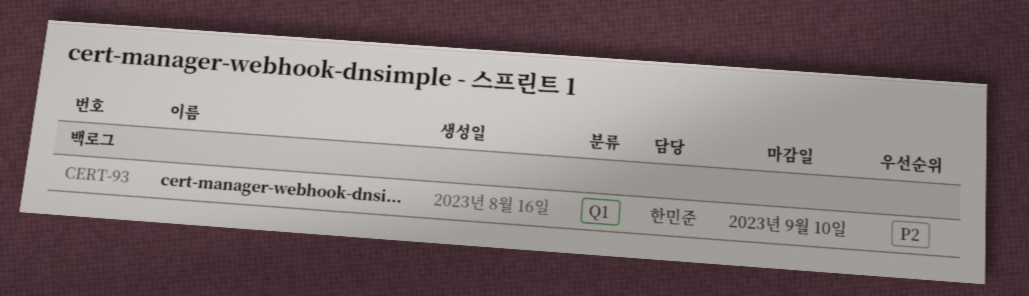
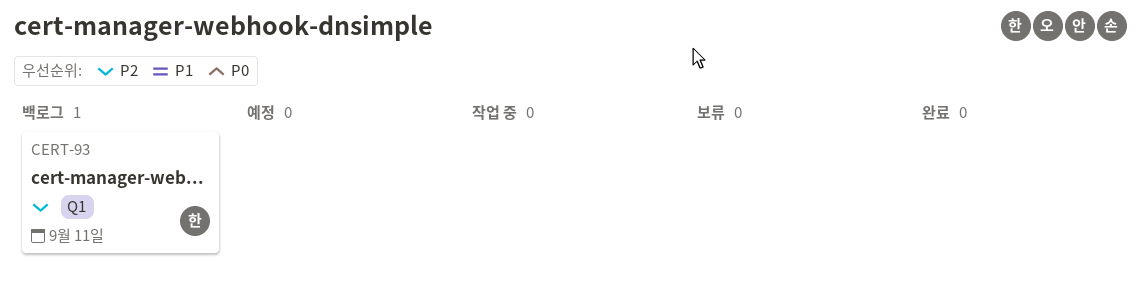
CERT-93, due: Sep 10 -> Sep 11

